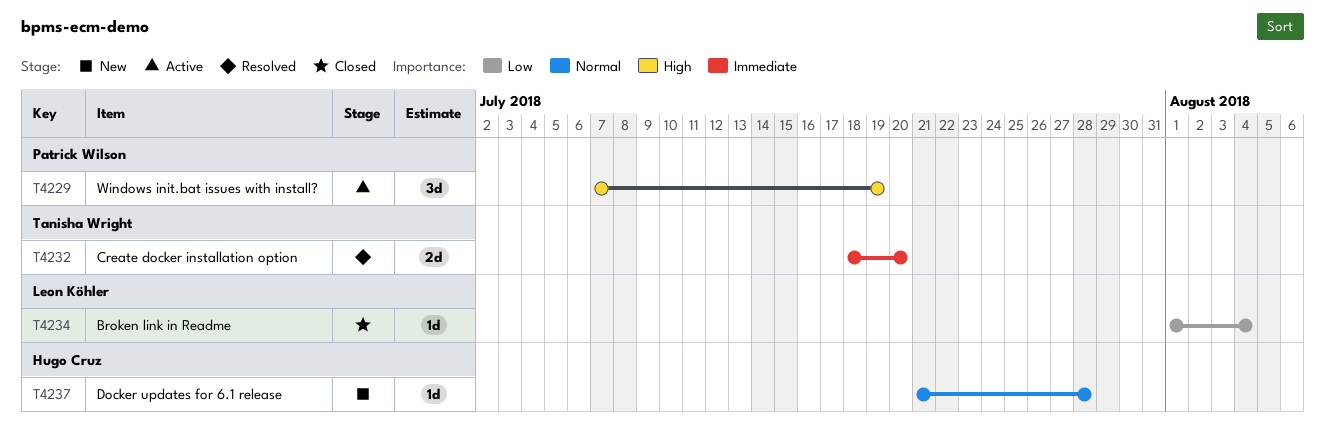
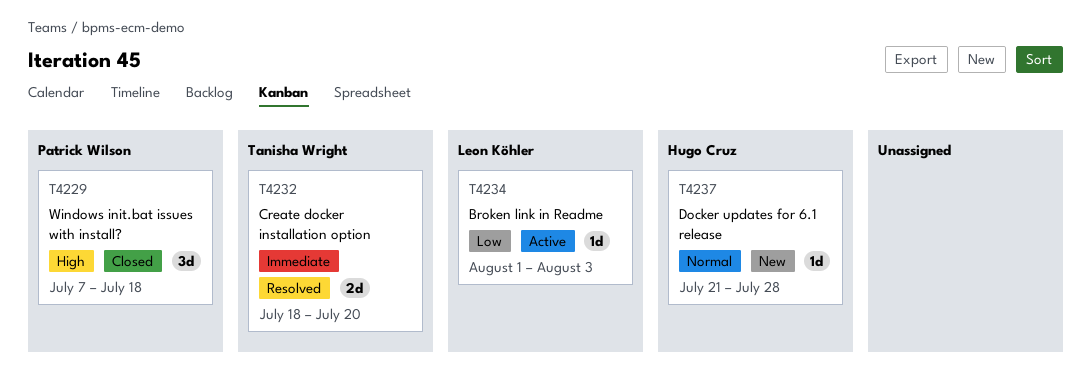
T4229, status: Active -> Closed
T4229, due: Jul 19 -> Jul 18
T4234, status: Closed -> Active
T4234, due: Aug 4 -> Aug 3

